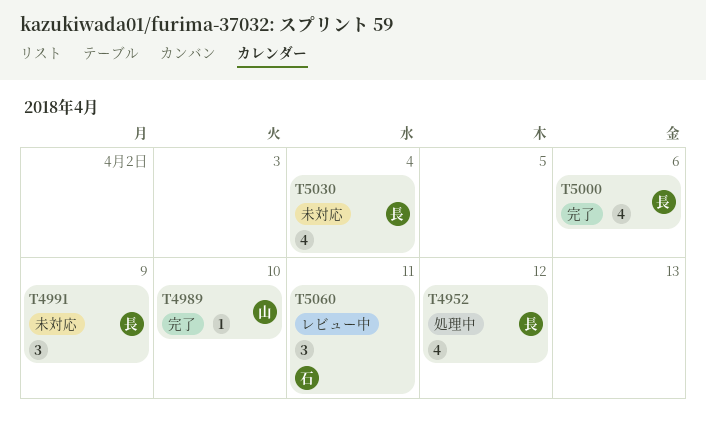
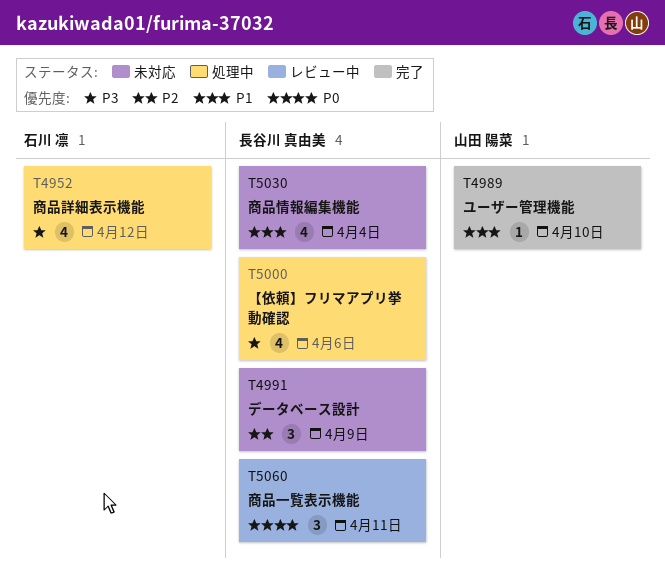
T4952, owner: 長谷川 真由美 -> 石川 凛
T5000, status: 完了 -> 処理中
T5060, owner: 石川 凛 -> 長谷川 真由美

